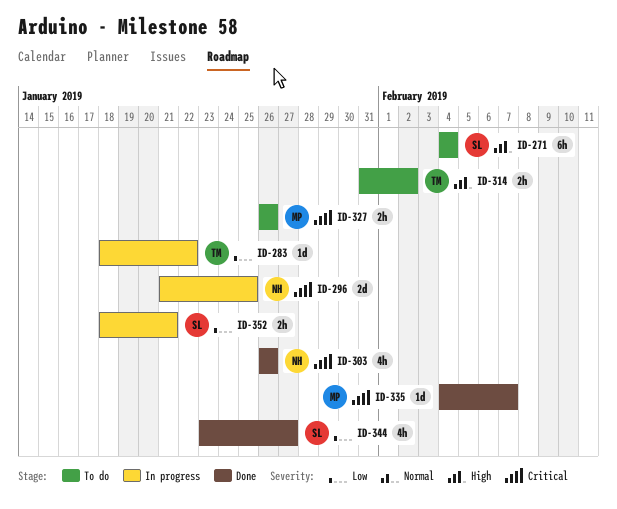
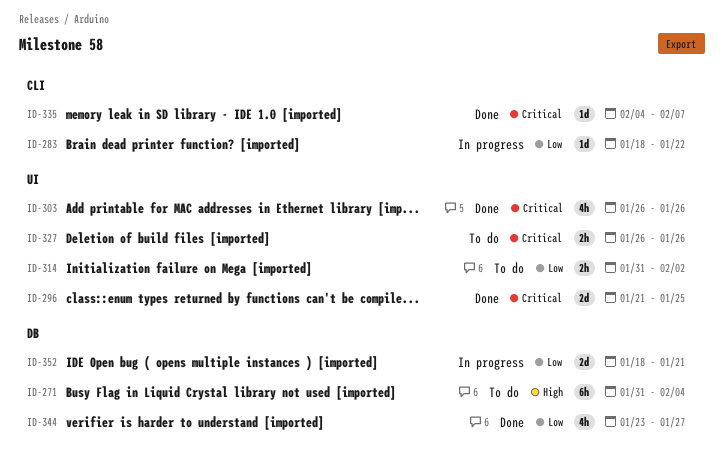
ID-271, start: Feb 4 -> Jan 31
ID-296, status: In progress -> Done
ID-314, priority: High -> Low
ID-352, estimate: 2h -> 2d

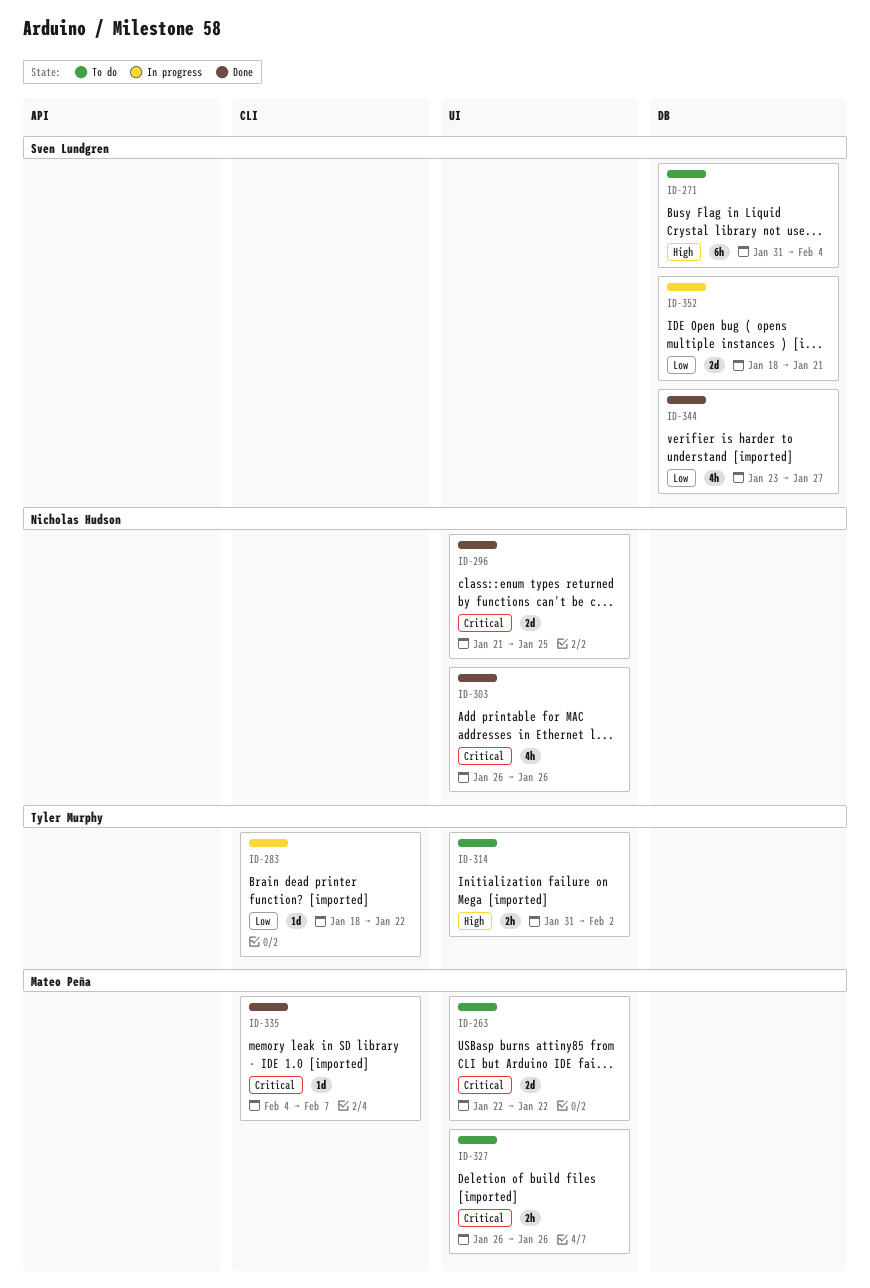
ID-263: none -> present
ID-314, priority: Low -> High

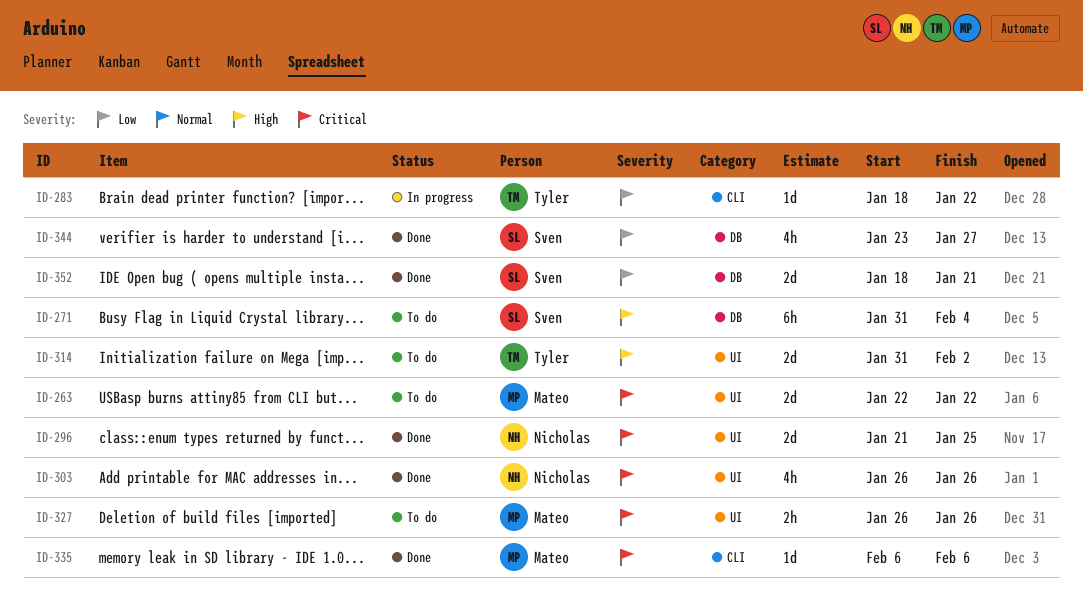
ID-314, estimate: 2h -> 2d
ID-335, start: Feb 4 -> Feb 6
ID-335, due: Feb 7 -> Feb 6
ID-352, status: In progress -> Done

